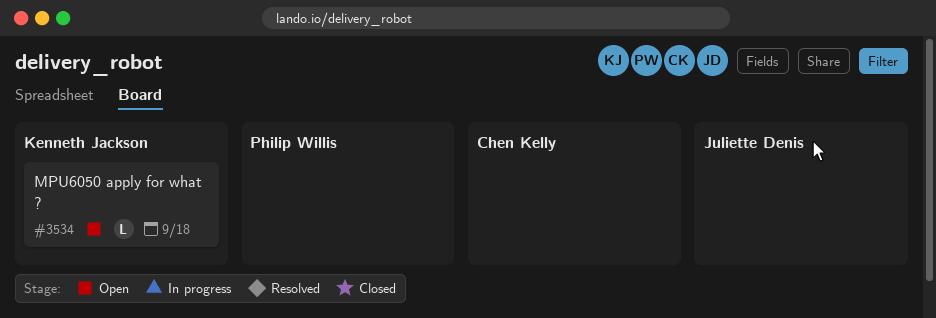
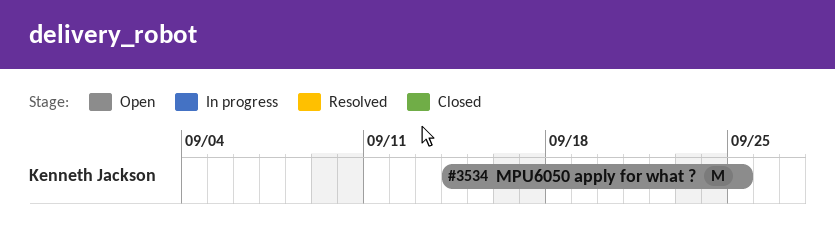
#3534, estimate: L -> M
#3534, due: Sep 18 -> Sep 25

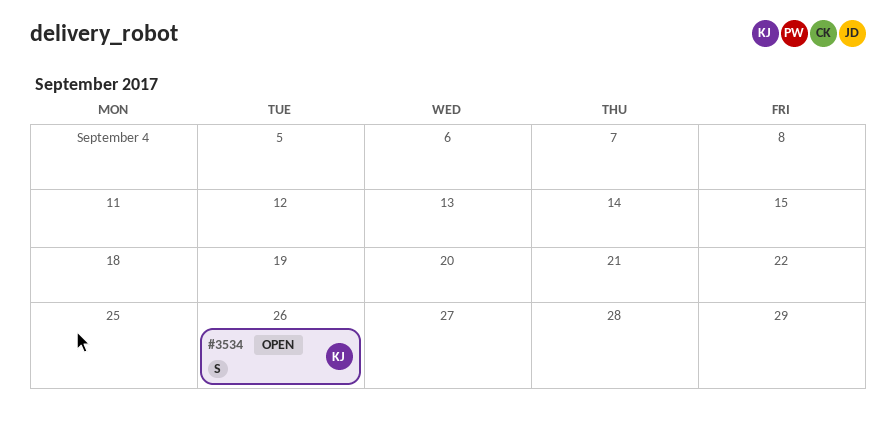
#3534, estimate: M -> S
#3534, due: Sep 25 -> Sep 26

